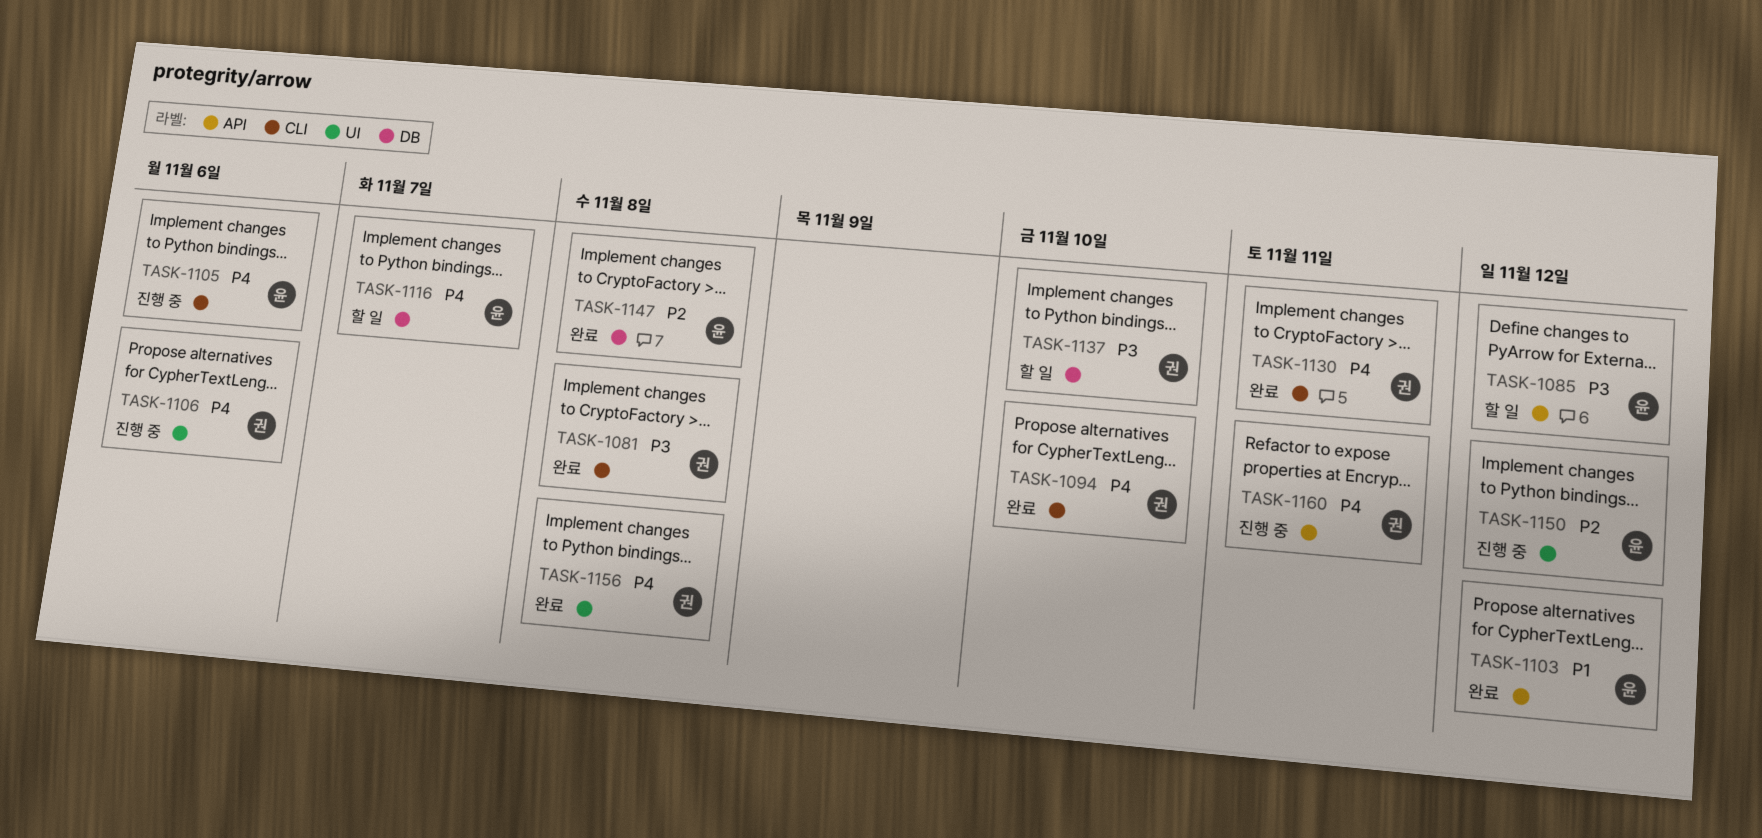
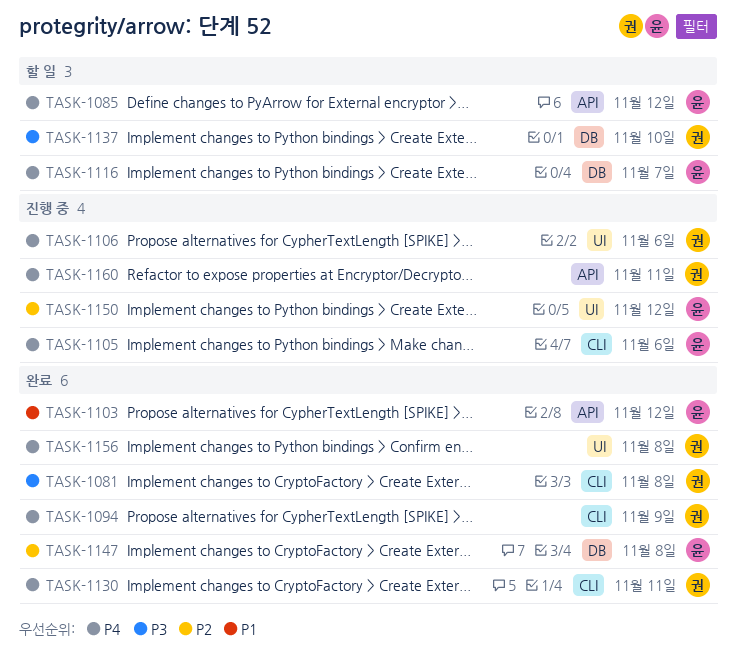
TASK-1085, priority: P3 -> P4
TASK-1094, due: Nov 10 -> Nov 9

